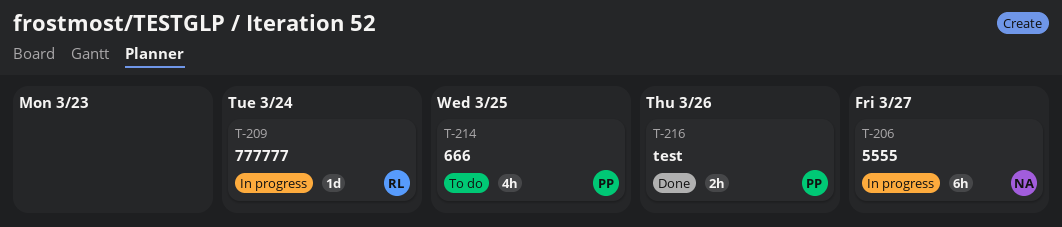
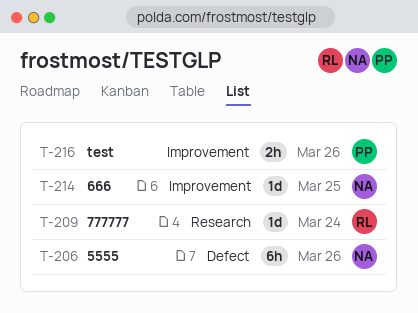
T-206, due: Mar 27 -> Mar 26
T-214, owner: PP -> NA
T-214, estimate: 4h -> 1d

